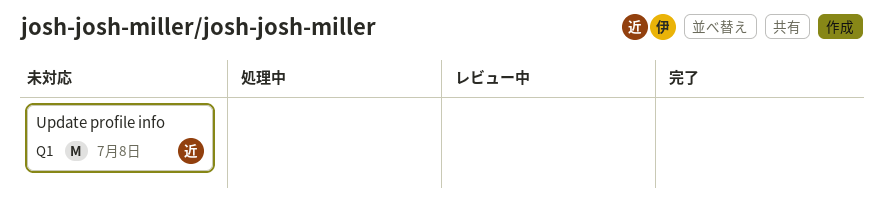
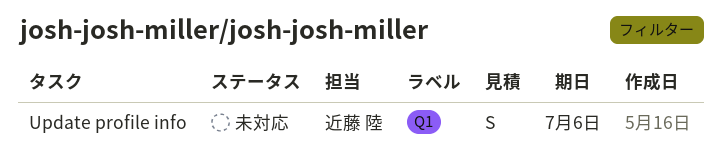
Update profile info, estimate: M -> S
Update profile info, due: Jul 8 -> Jul 6

